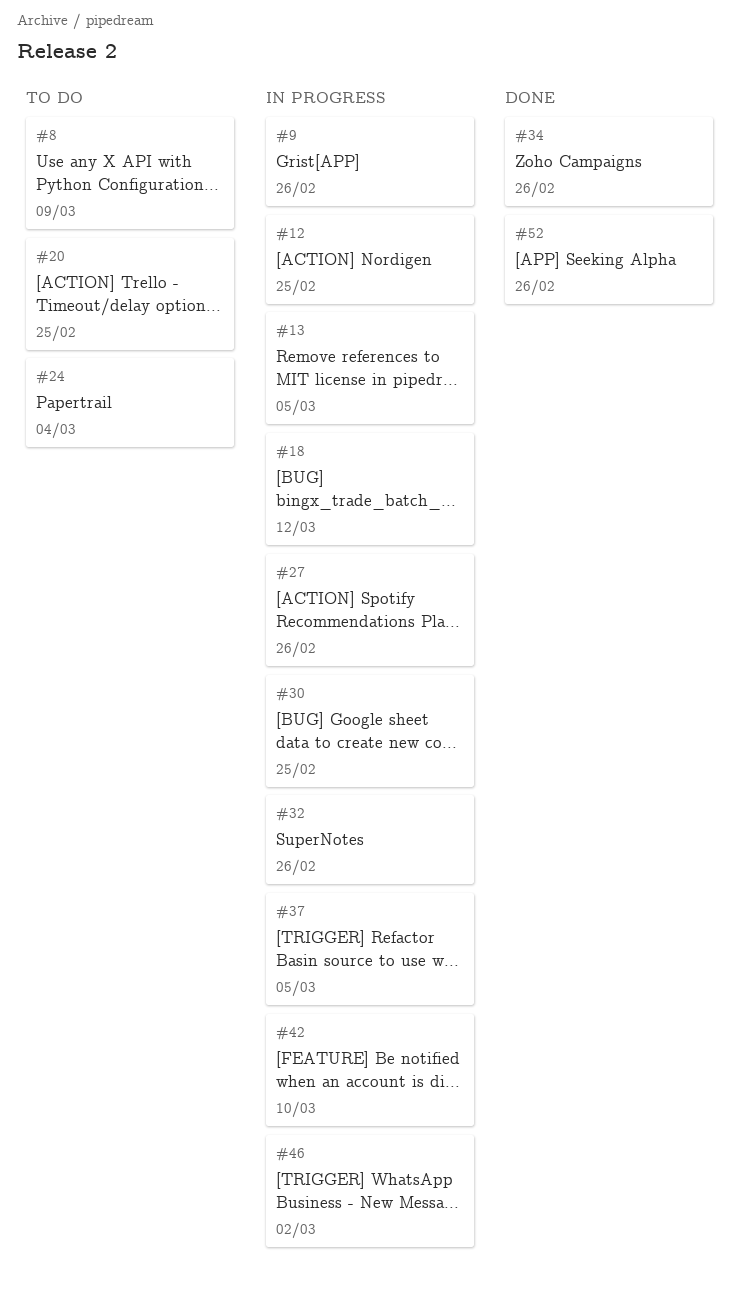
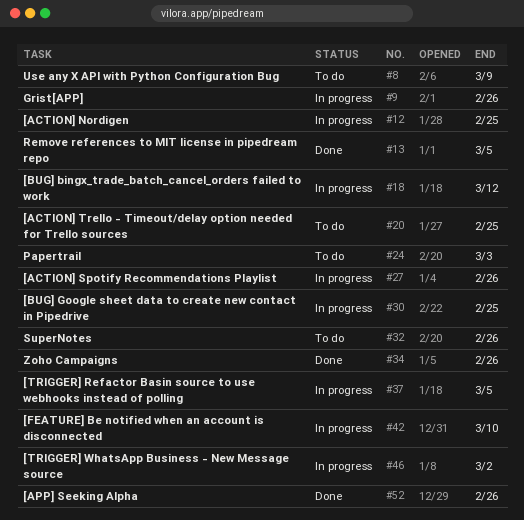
#13, status: In progress -> Done
#24, due: Mar 4 -> Mar 3
#32, status: In progress -> To do

